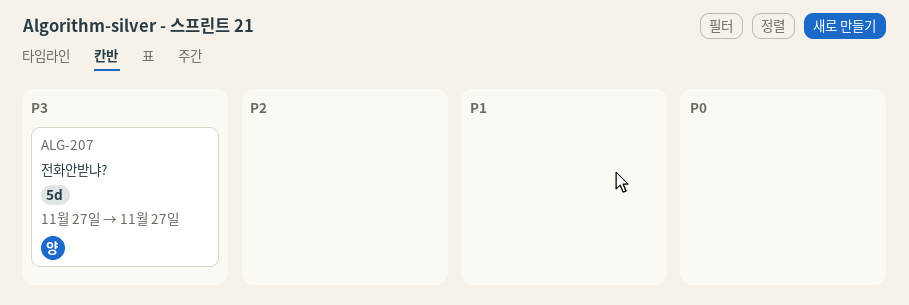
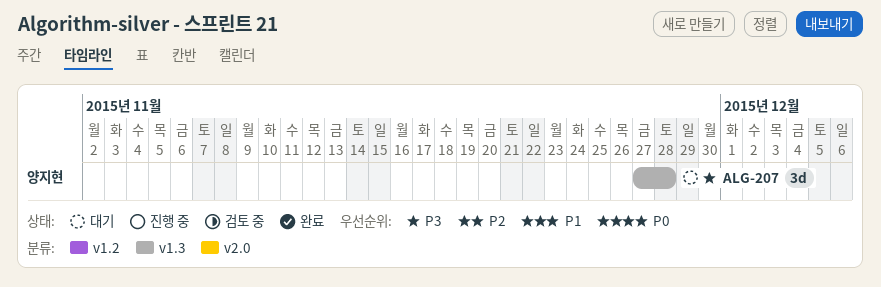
ALG-207, estimate: 5d -> 3d
ALG-207, due: Nov 27 -> Nov 28

